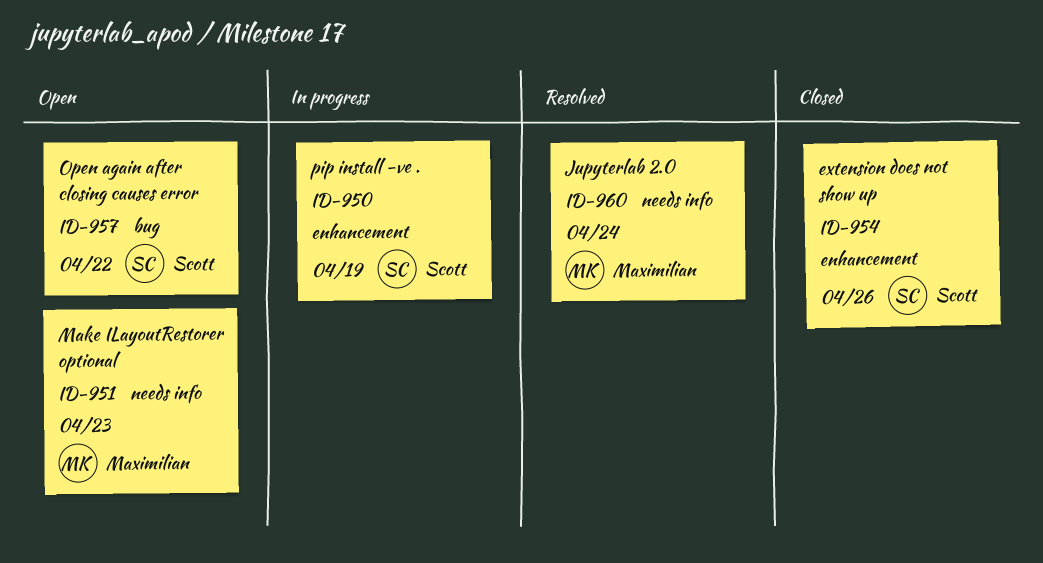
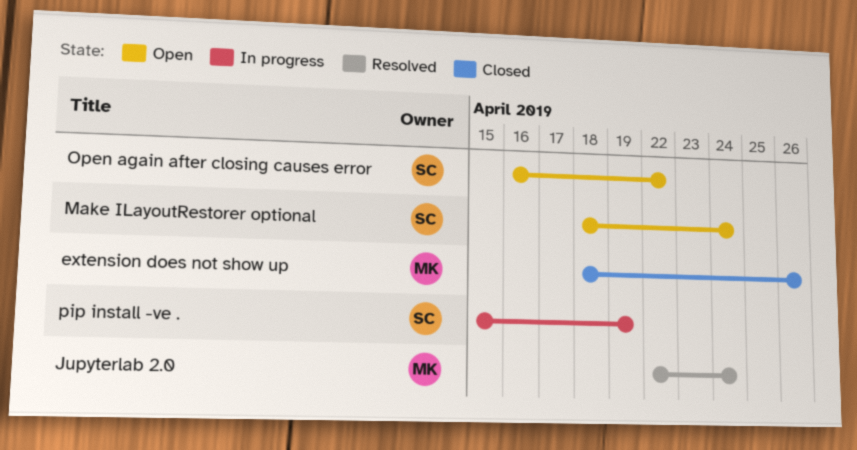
extension does not show up, owner: Scott -> Maximilian
Make ILayoutRestorer optional, owner: Maximilian -> Scott
Make ILayoutRestorer optional, due: Apr 23 -> Apr 24

